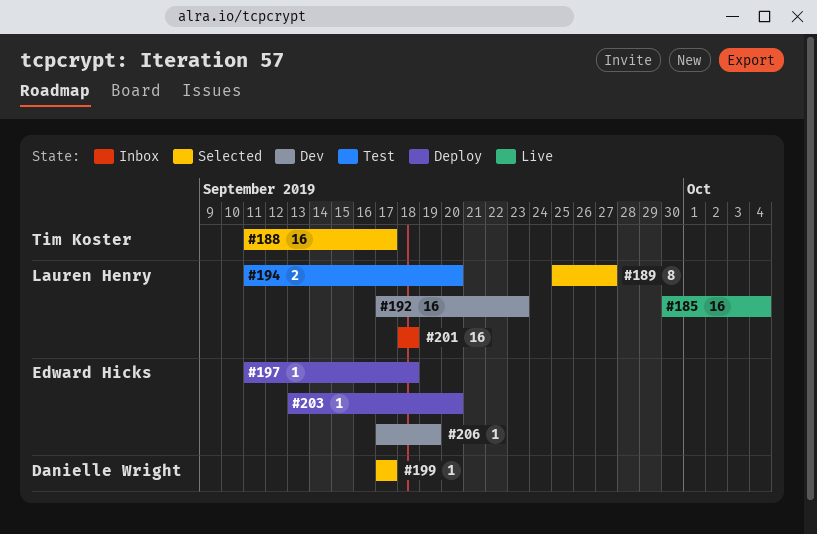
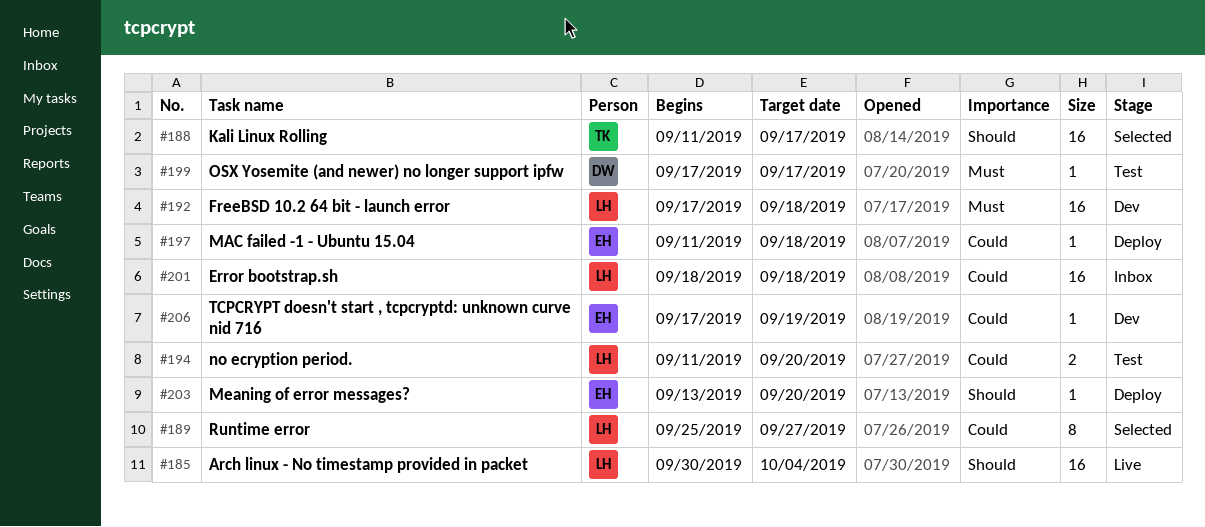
#192, due: Sep 23 -> Sep 18
#199, status: Selected -> Test

